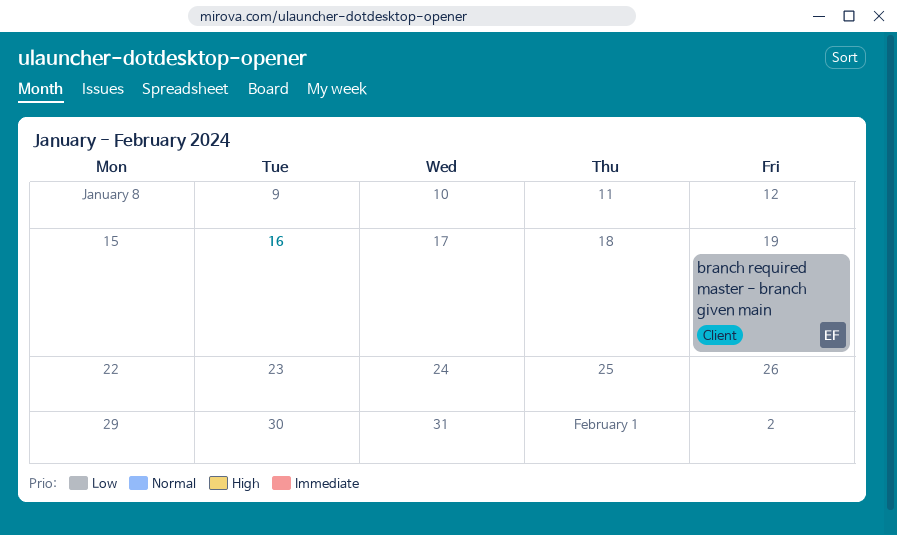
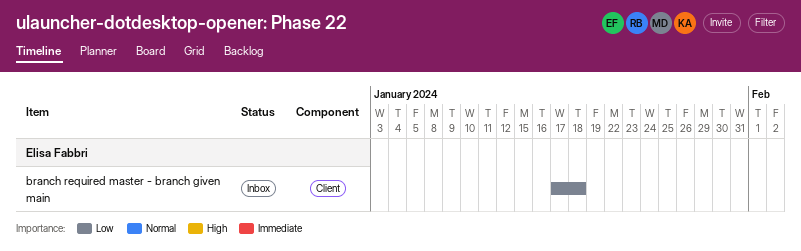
branch required master - branch given main, due: Jan 19 -> Jan 18

